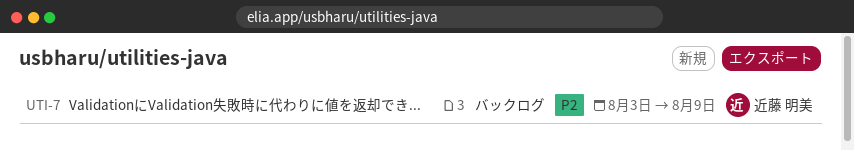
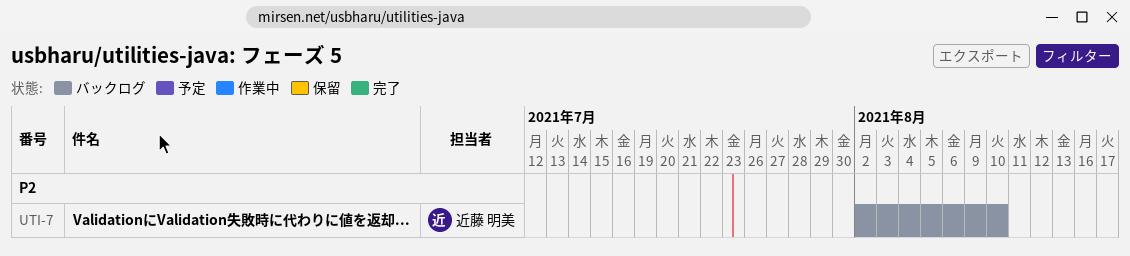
UTI-7, start: Aug 3 -> Aug 2
UTI-7, due: Aug 9 -> Aug 10

